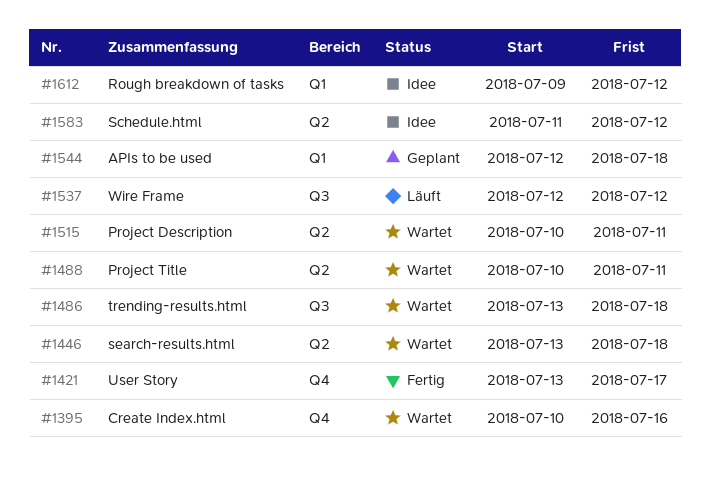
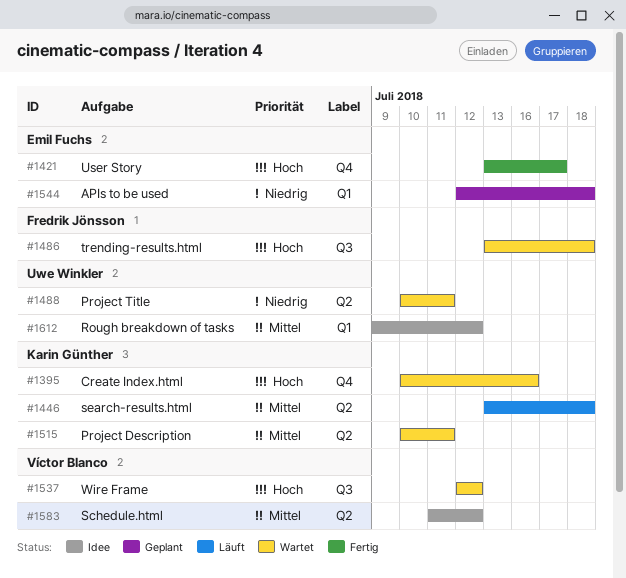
#1446, status: Wartet -> Läuft
#1537, status: Läuft -> Wartet

